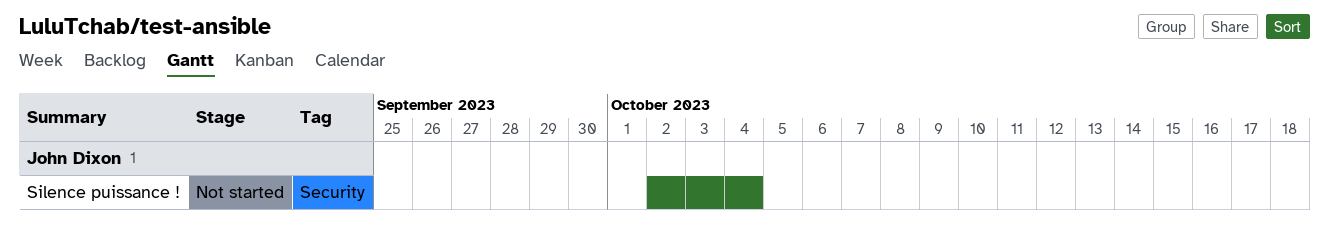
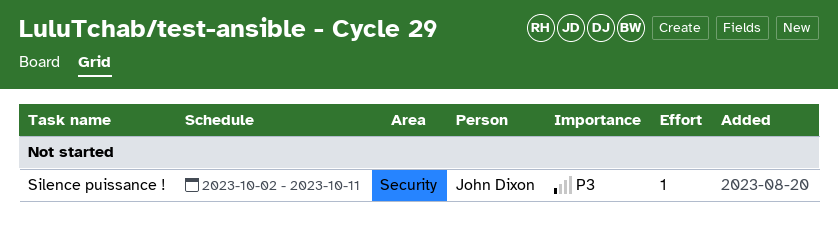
Silence puissance !, due: Oct 4 -> Oct 11

